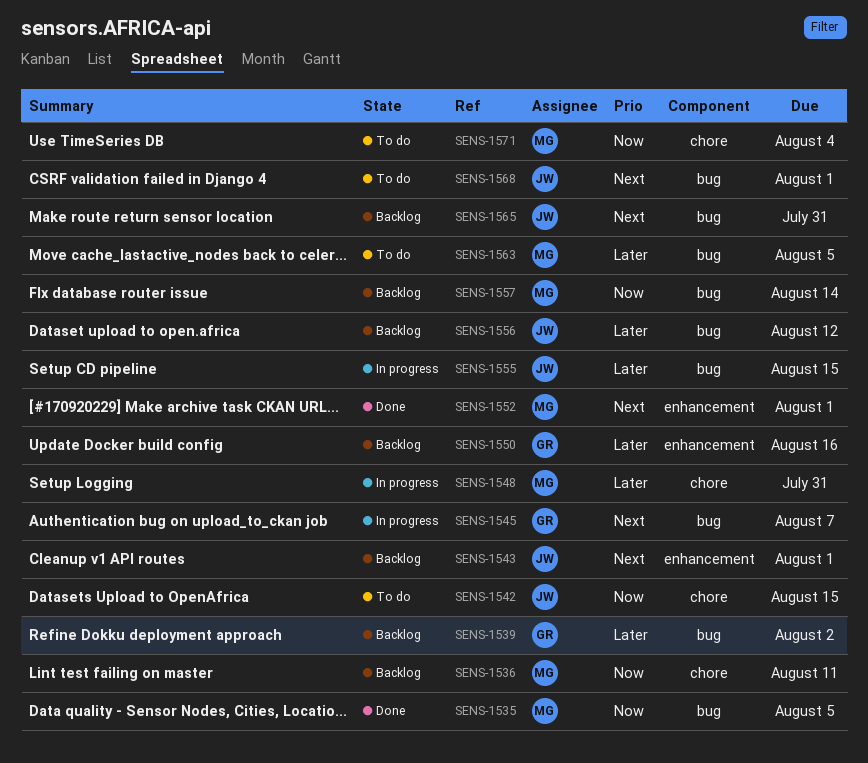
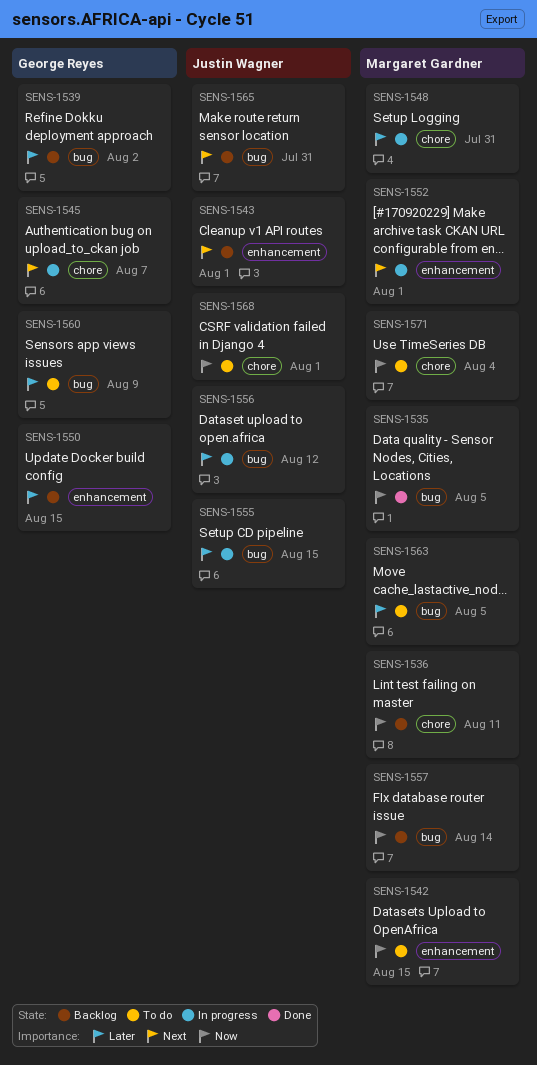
SENS-1542, owner: Justin Wagner -> Margaret Gardner
SENS-1542, label: chore -> enhancement
SENS-1545, label: bug -> chore
SENS-1550, due: Aug 16 -> Aug 15
SENS-1552, status: Done -> In progress
SENS-1556, status: Backlog -> In progress
SENS-1560: none -> present
SENS-1568, priority: Next -> Now
SENS-1568, label: bug -> chore

